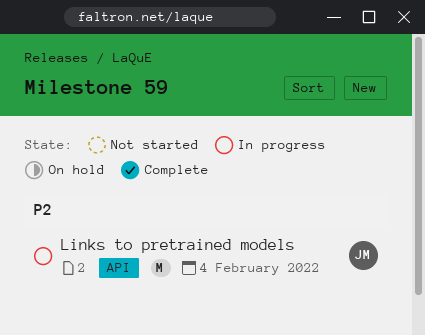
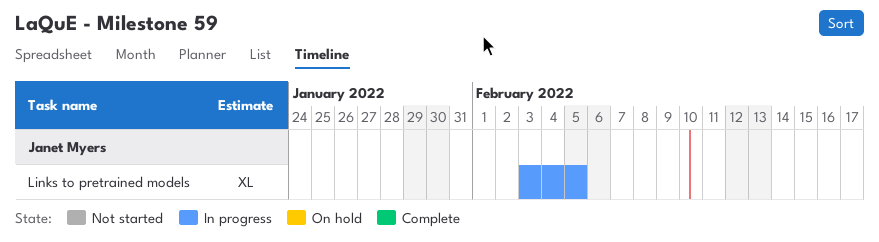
Links to pretrained models, estimate: M -> XL
Links to pretrained models, due: Feb 4 -> Feb 5

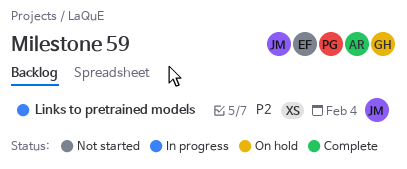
Links to pretrained models, estimate: XL -> XS
Links to pretrained models, due: Feb 5 -> Feb 4

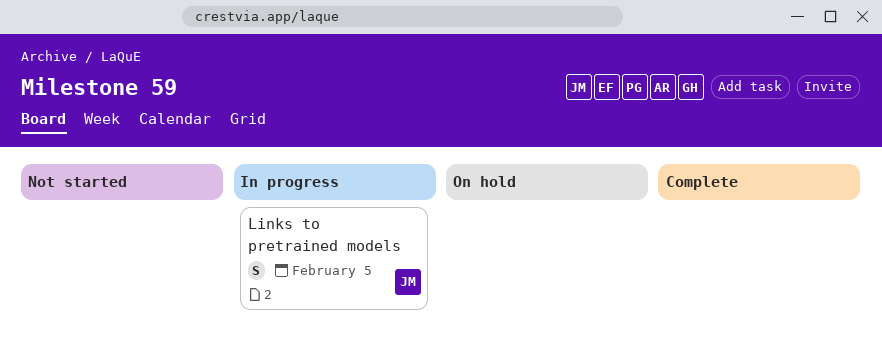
Links to pretrained models, estimate: XS -> S
Links to pretrained models, due: Feb 4 -> Feb 5

